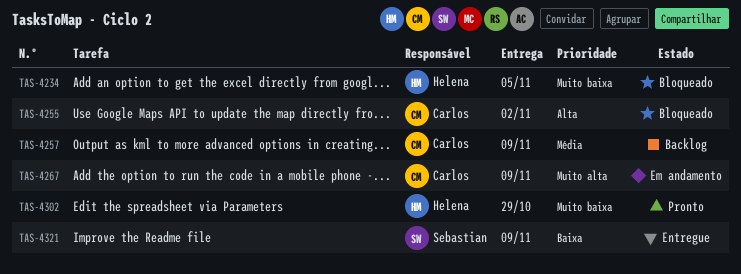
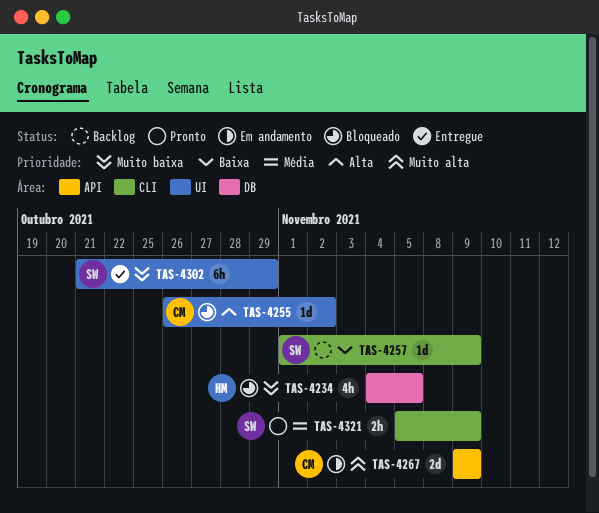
TAS-4257, owner: Carlos -> Sebastian
TAS-4257, priority: Média -> Baixa
TAS-4302, status: Pronto -> Entregue
TAS-4302, owner: Helena -> Sebastian
TAS-4321, status: Entregue -> Pronto
TAS-4321, priority: Baixa -> Média

